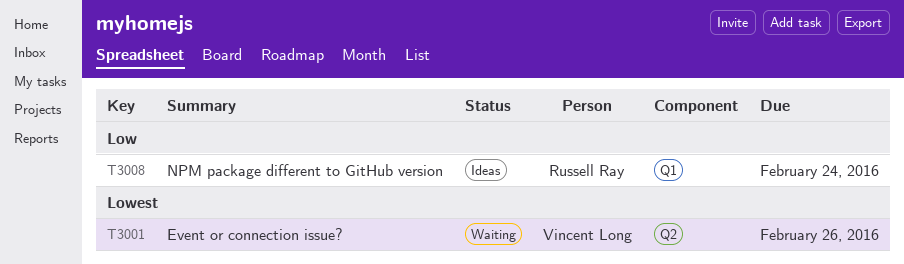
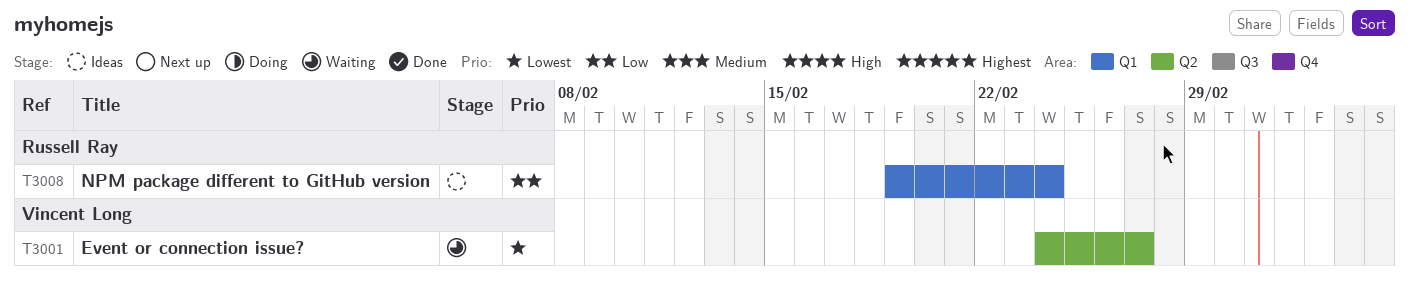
T3001, due: Feb 26 -> Feb 27

